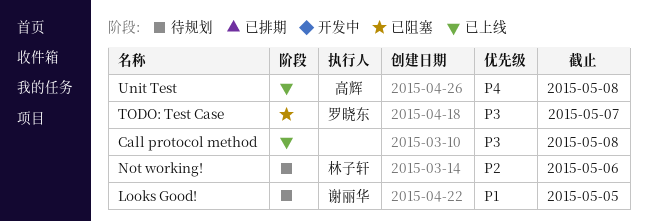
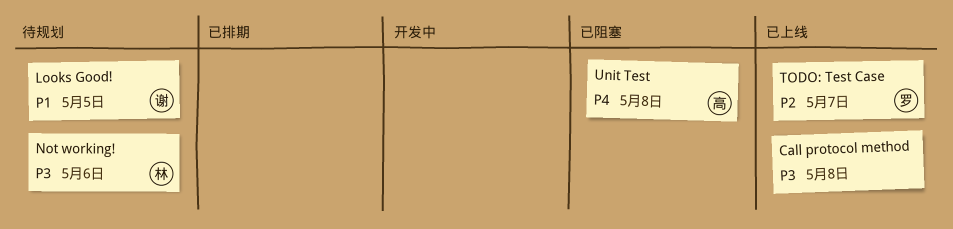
Not working!, priority: P2 -> P3
TODO: Test Case, status: 已阻塞 -> 已上线
TODO: Test Case, priority: P3 -> P2
Unit Test, status: 已上线 -> 已阻塞

